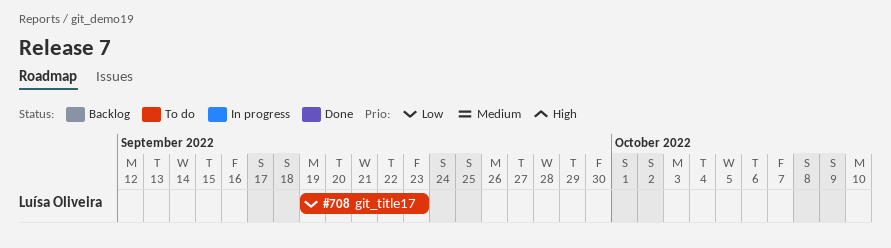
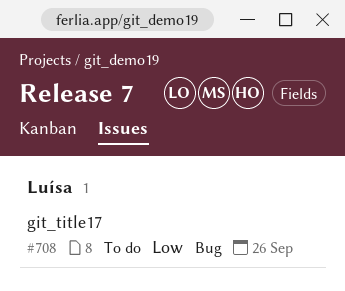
#708, due: Sep 23 -> Sep 26

